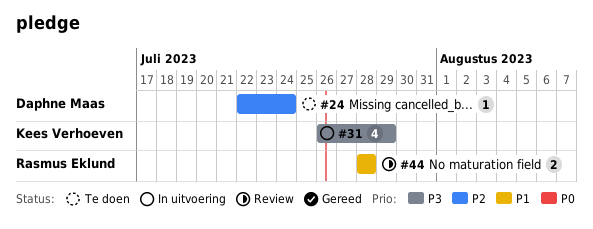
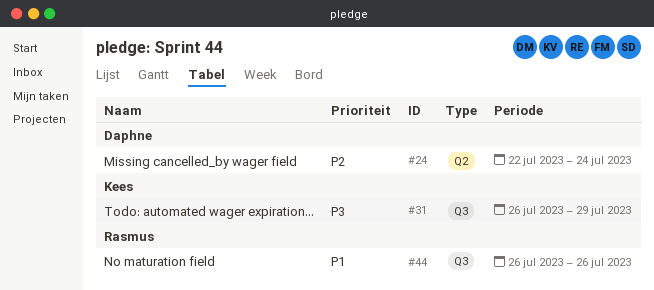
#44, start: Jul 28 -> Jul 26
#44, due: Jul 28 -> Jul 26

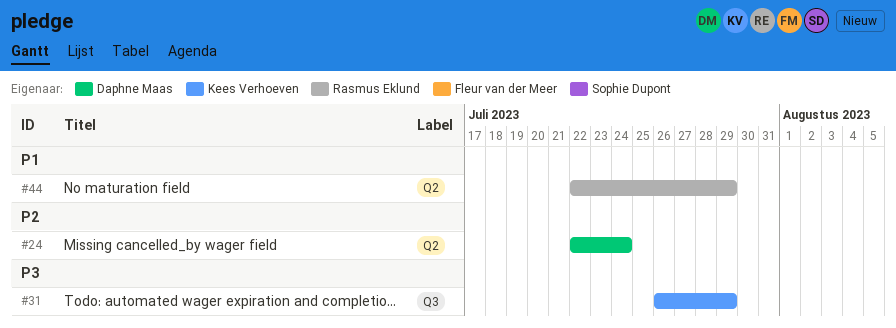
#44, label: Q3 -> Q2
#44, start: Jul 26 -> Jul 22
#44, due: Jul 26 -> Jul 29

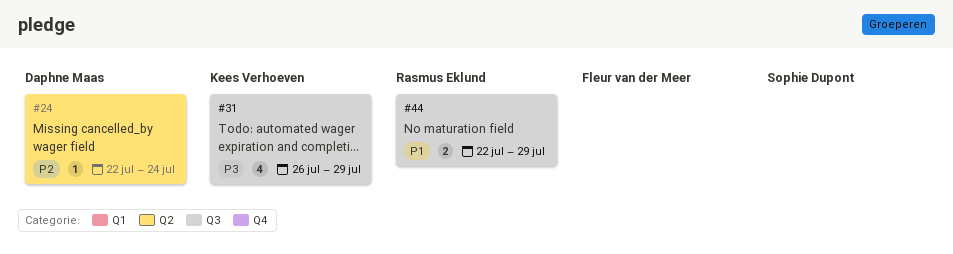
#44, label: Q2 -> Q3

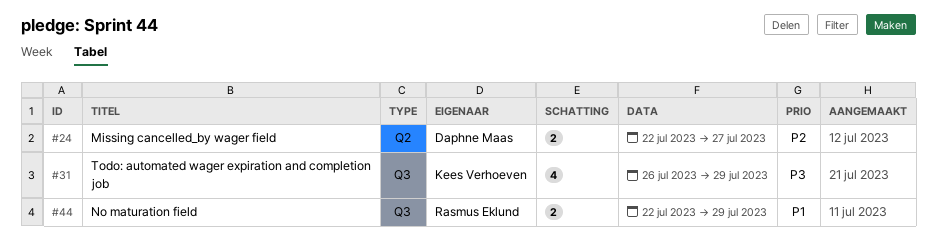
#24, estimate: 1 -> 2
#24, due: Jul 24 -> Jul 27

